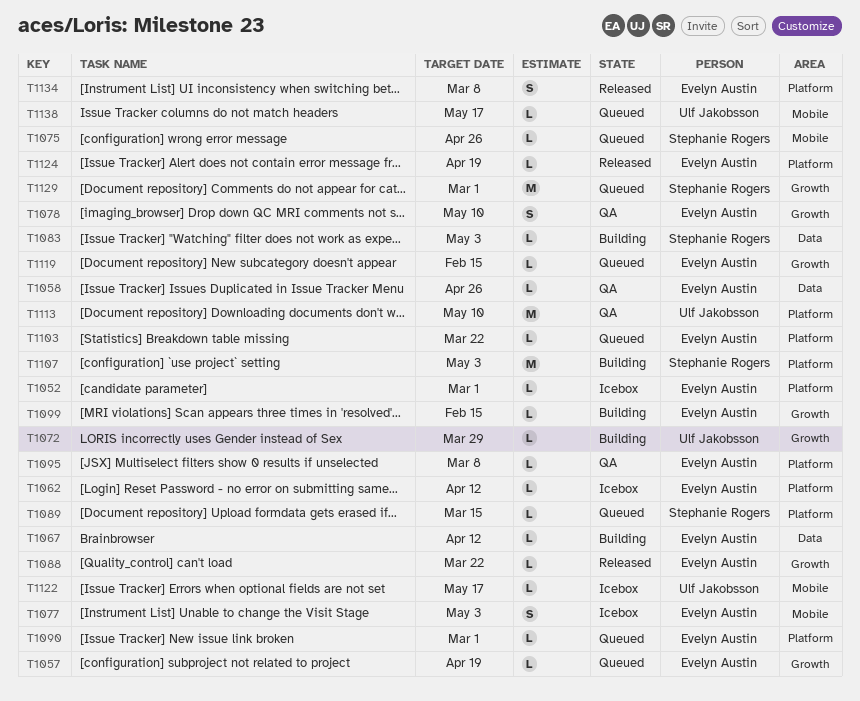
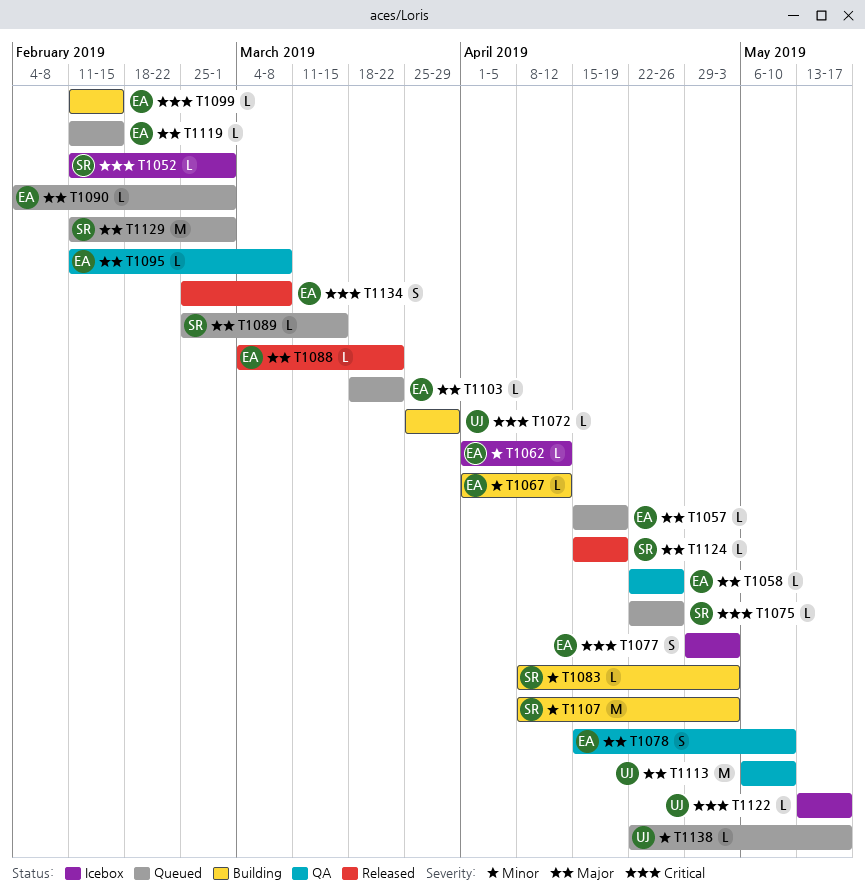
T1052, owner: Evelyn Austin -> Stephanie Rogers
T1124, owner: Evelyn Austin -> Stephanie Rogers

